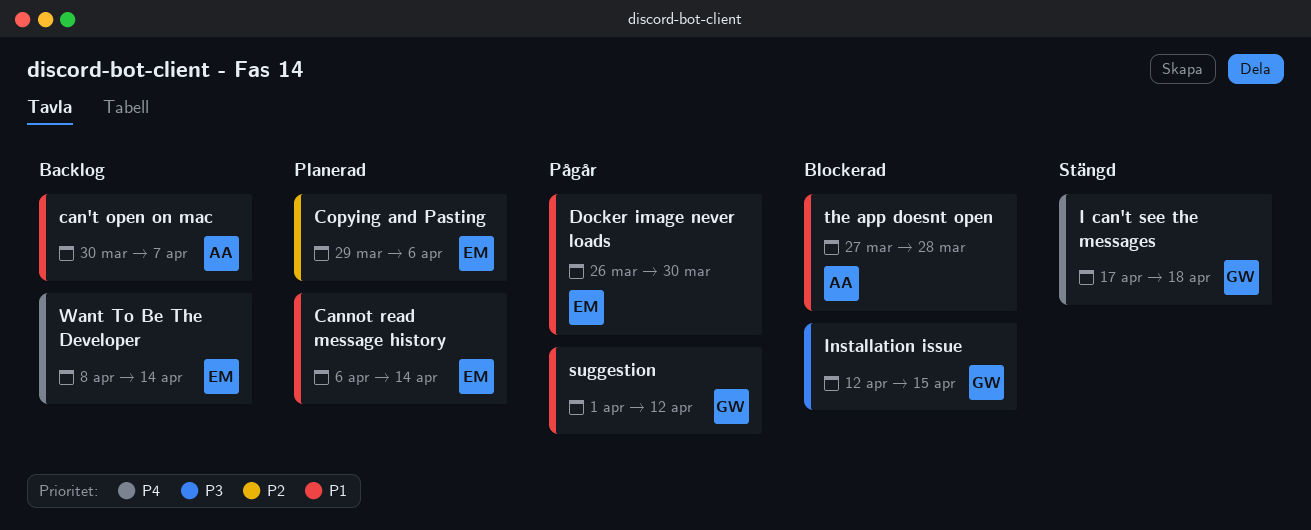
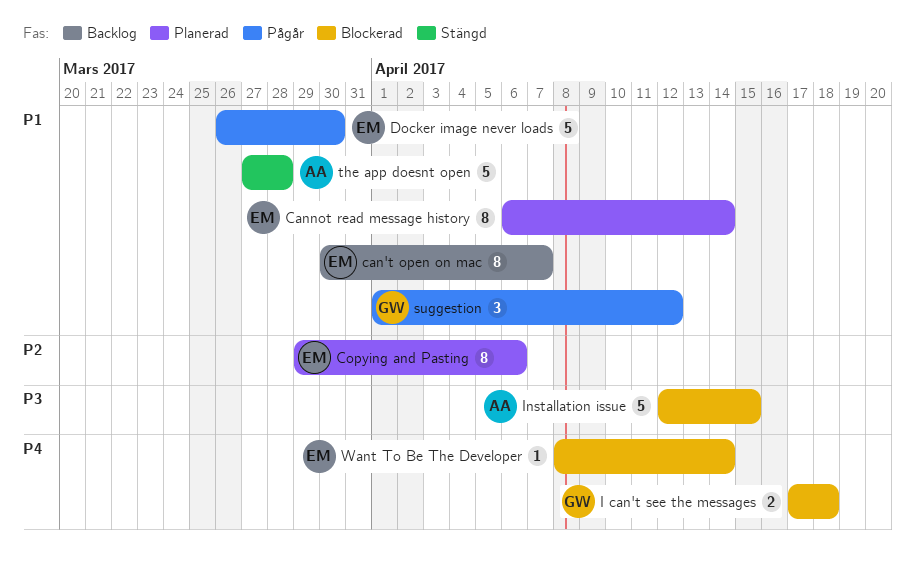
can't open on mac, owner: AA -> EM
I can't see the messages, status: Stängd -> Blockerad
Installation issue, owner: GW -> AA
the app doesnt open, status: Blockerad -> Stängd
Want To Be The Developer, status: Backlog -> Blockerad

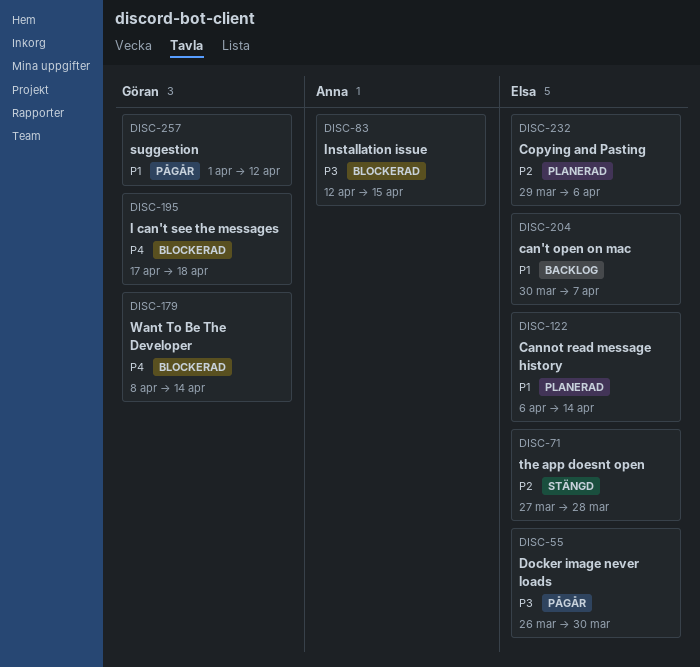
Docker image never loads, priority: P1 -> P3
the app doesnt open, owner: Anna -> Elsa
the app doesnt open, priority: P1 -> P2
Want To Be The Developer, owner: Elsa -> Göran

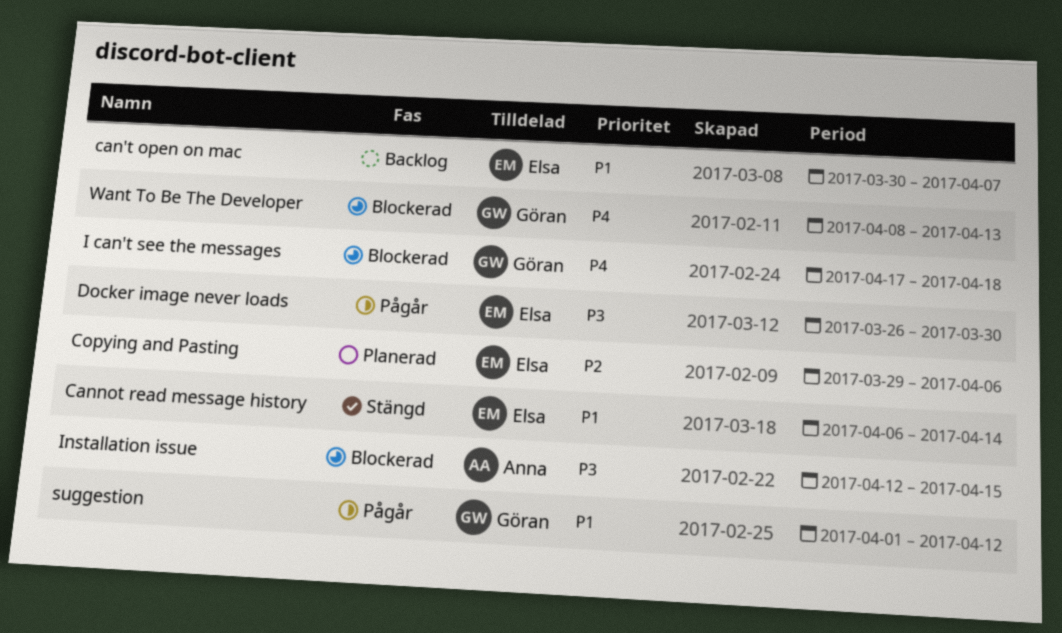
Cannot read message history, status: Planerad -> Stängd
the app doesnt open: present -> none
Want To Be The Developer, due: Apr 14 -> Apr 13

